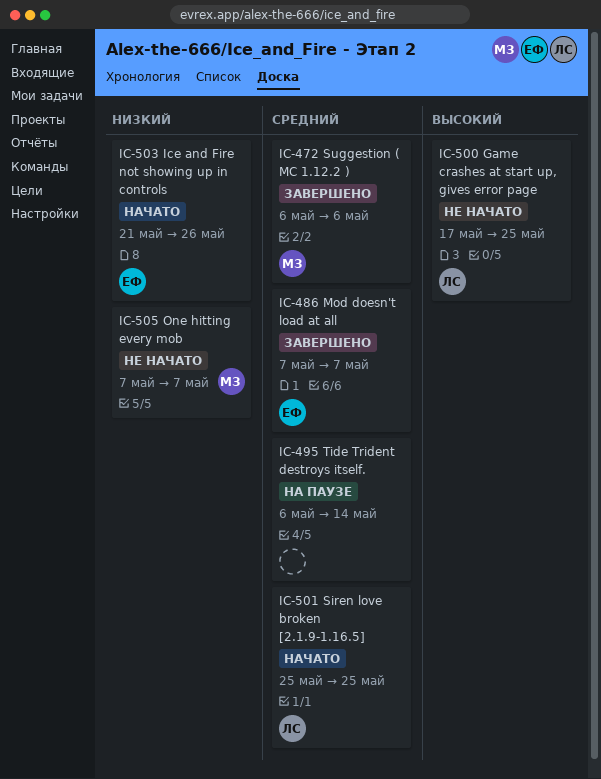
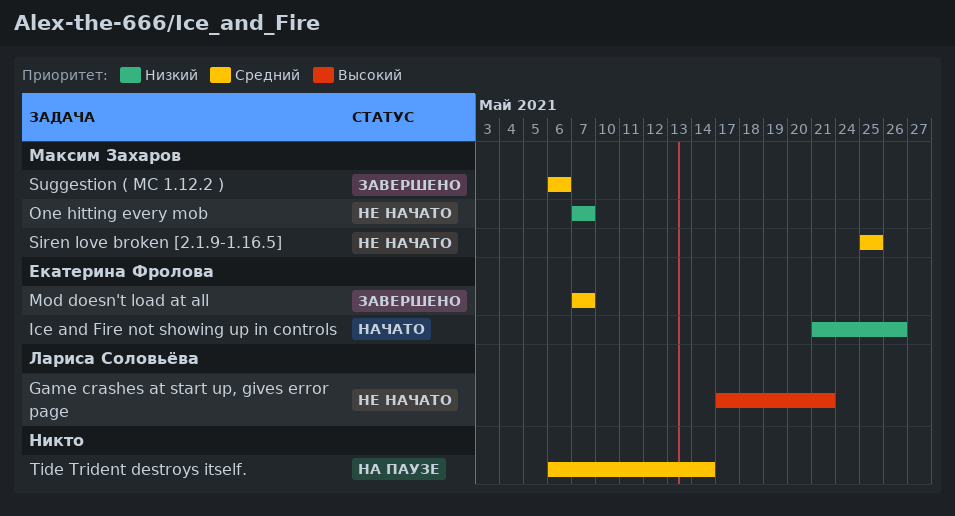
Game crashes at start up, gives error page, due: May 25 -> May 21
Siren love broken [2.1.9-1.16.5], status: Начато -> Не начато
Siren love broken [2.1.9-1.16.5], owner: Лариса Соловьёва -> Максим Захаров

